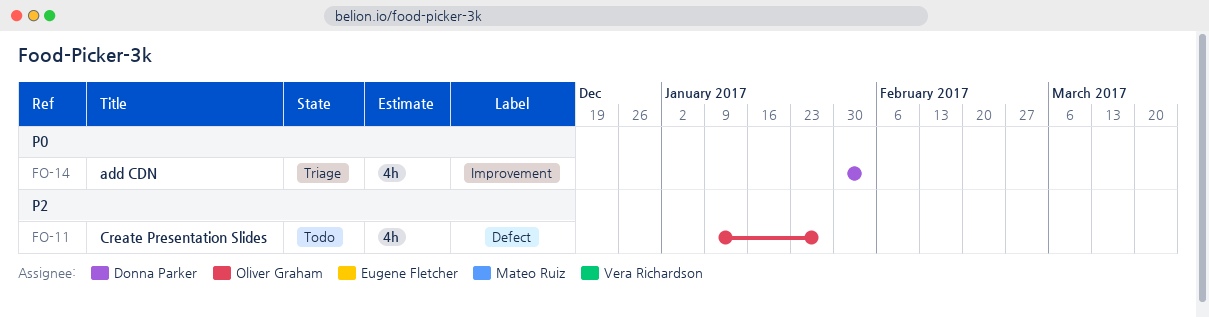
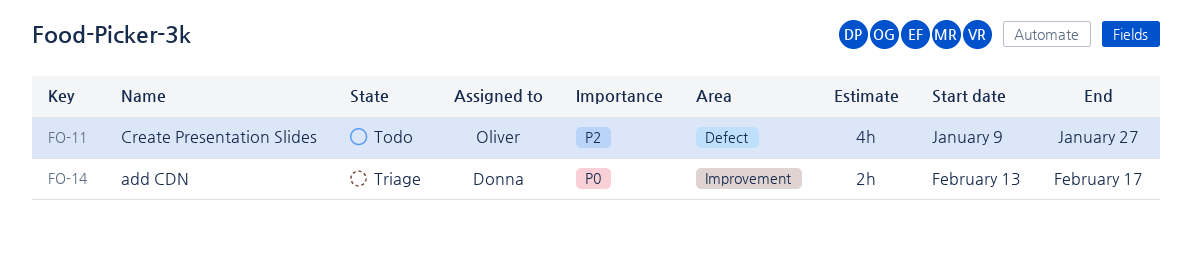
FO-14, estimate: 4h -> 2h
FO-14, start: Jan 30 -> Feb 13
FO-14, due: Feb 3 -> Feb 17

